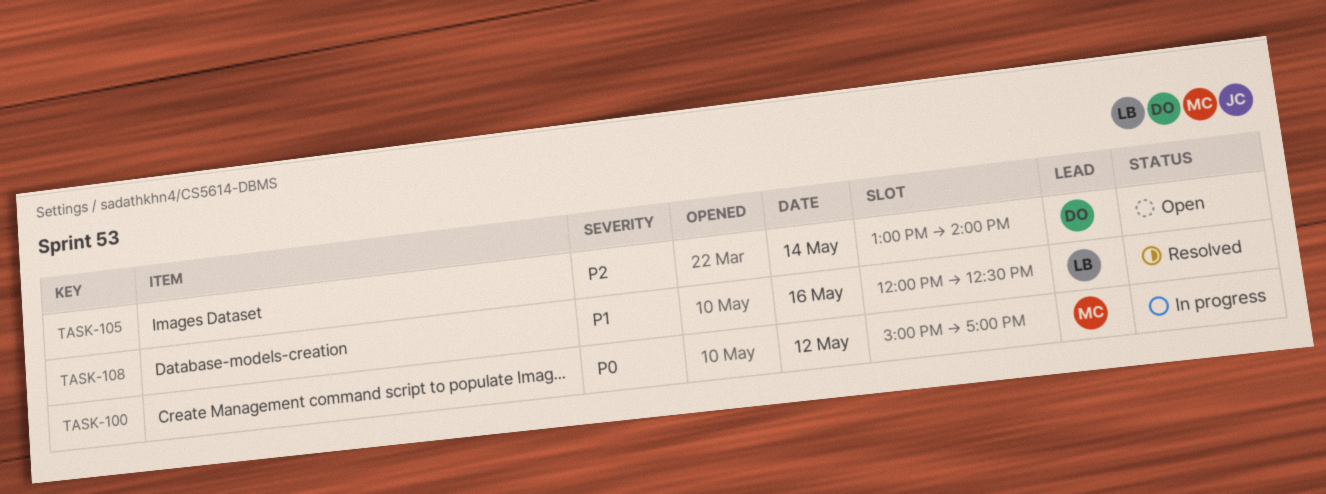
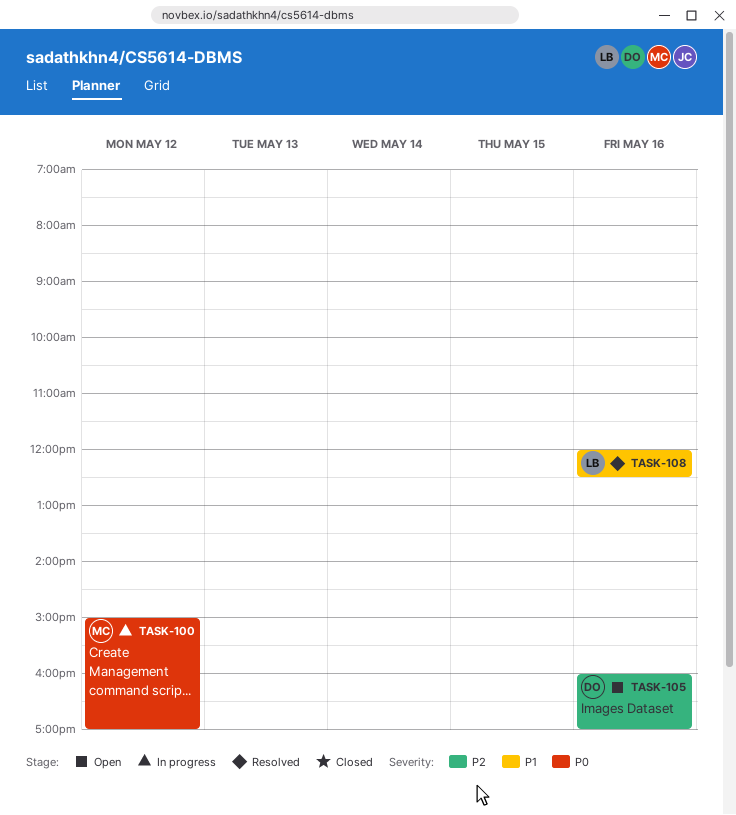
TASK-105, day: May 14 -> May 16
TASK-105, begins: 13:00 -> 16:00
TASK-105, ends: 14:00 -> 17:00

